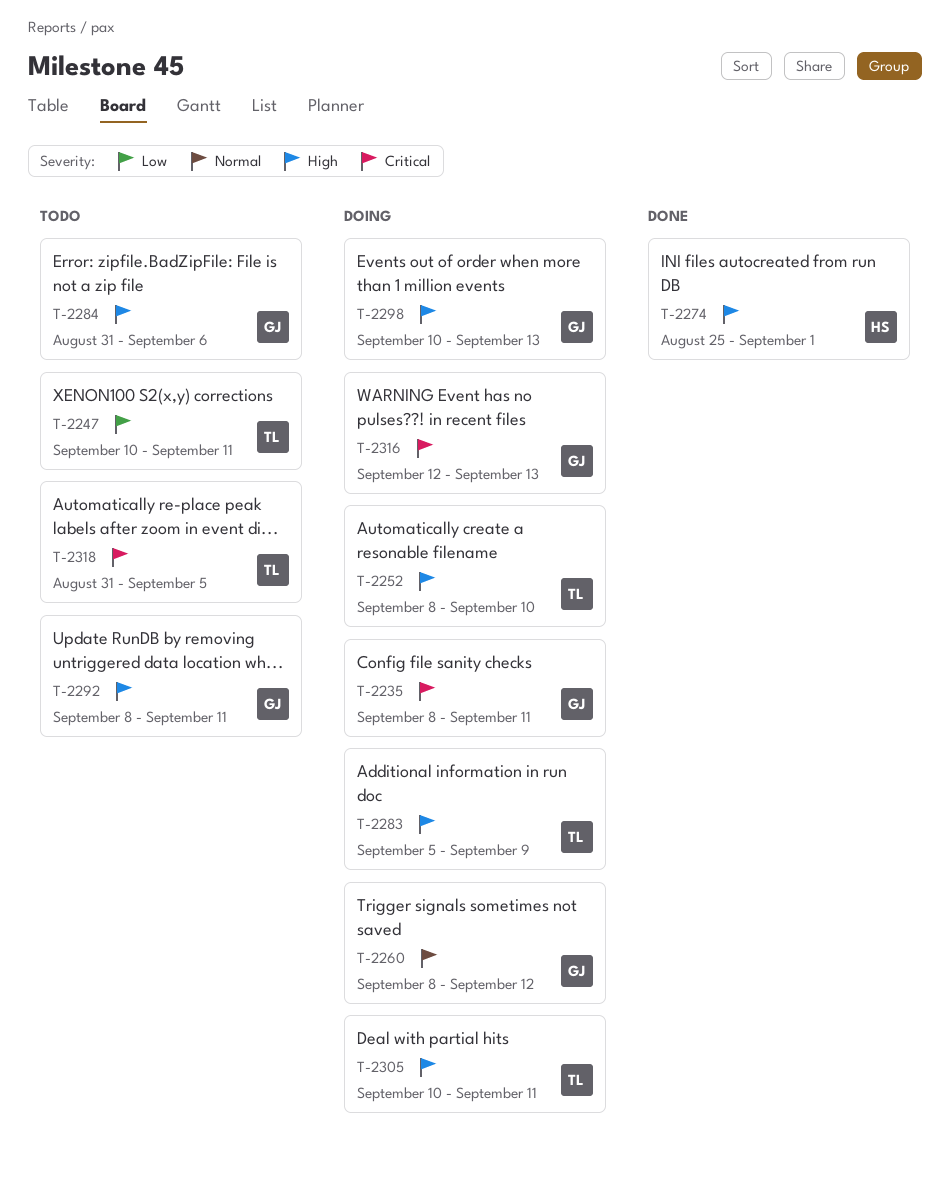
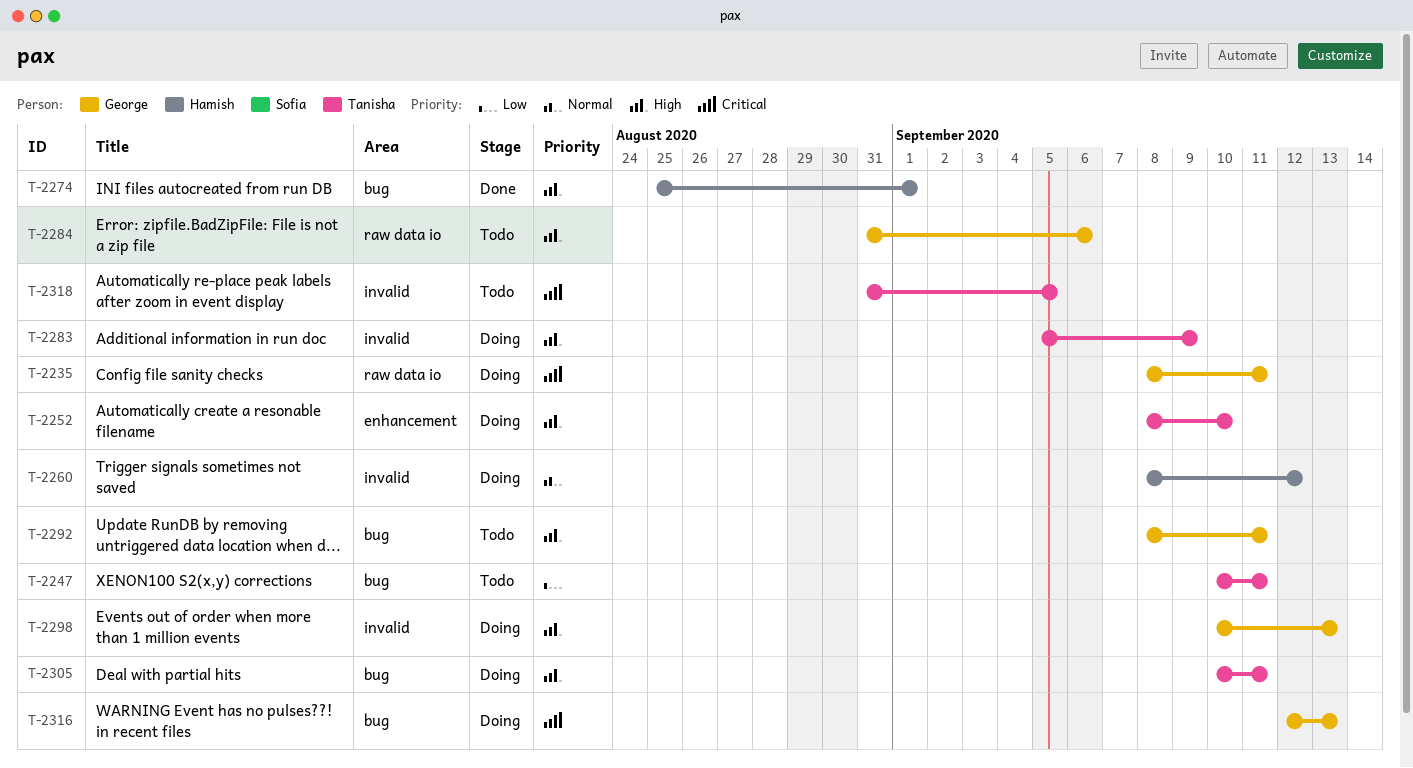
T-2260, owner: George -> Hamish

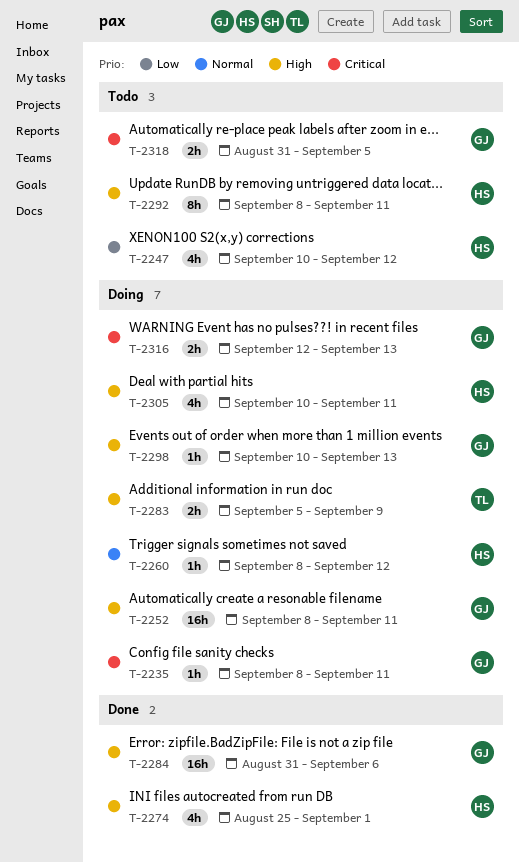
T-2247, owner: Tanisha -> Hamish
T-2247, due: Sep 11 -> Sep 12
T-2252, owner: Tanisha -> George
T-2252, due: Sep 10 -> Sep 11
T-2284, status: Todo -> Done
T-2292, owner: George -> Hamish
T-2305, owner: Tanisha -> Hamish
T-2318, owner: Tanisha -> George

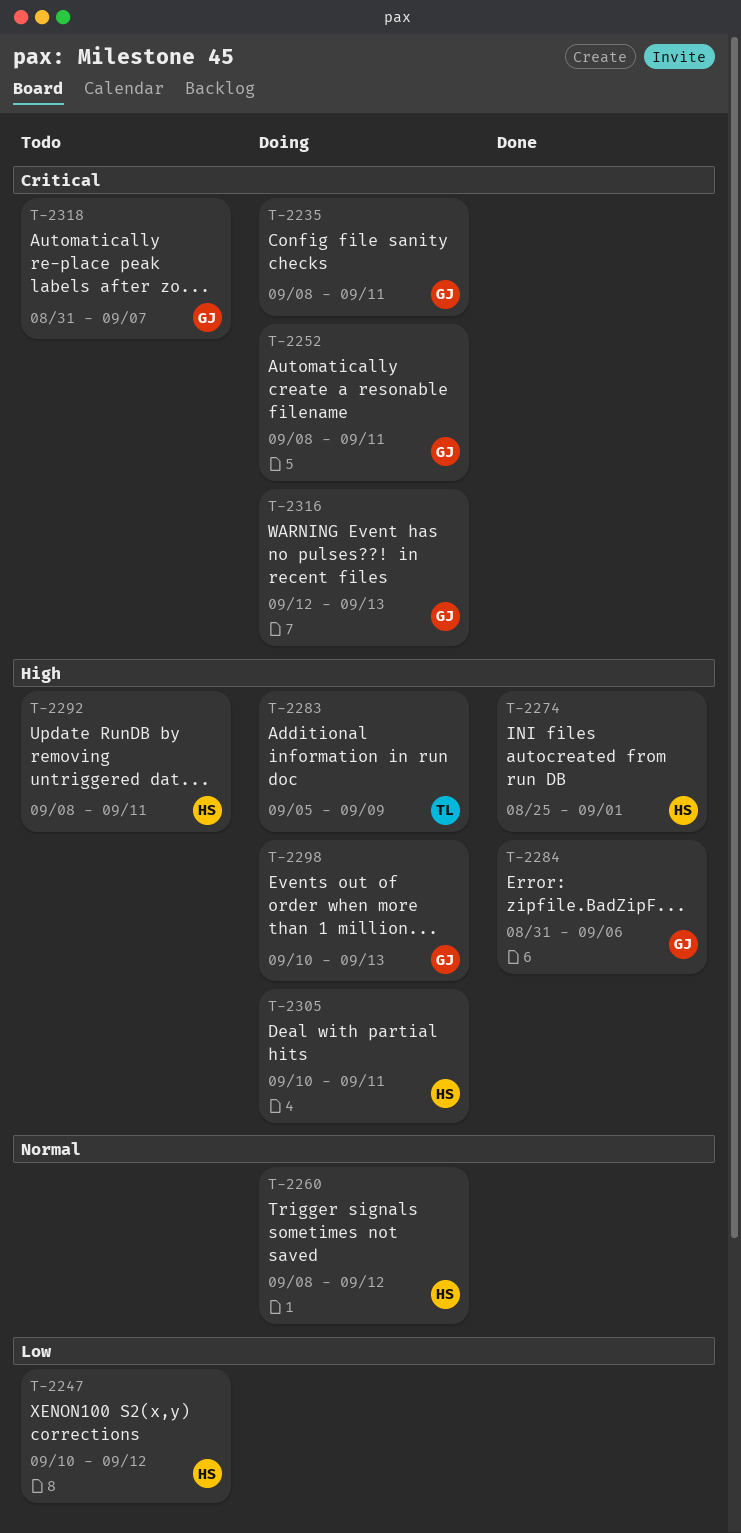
T-2252, priority: High -> Critical
T-2318, due: Sep 5 -> Sep 7

